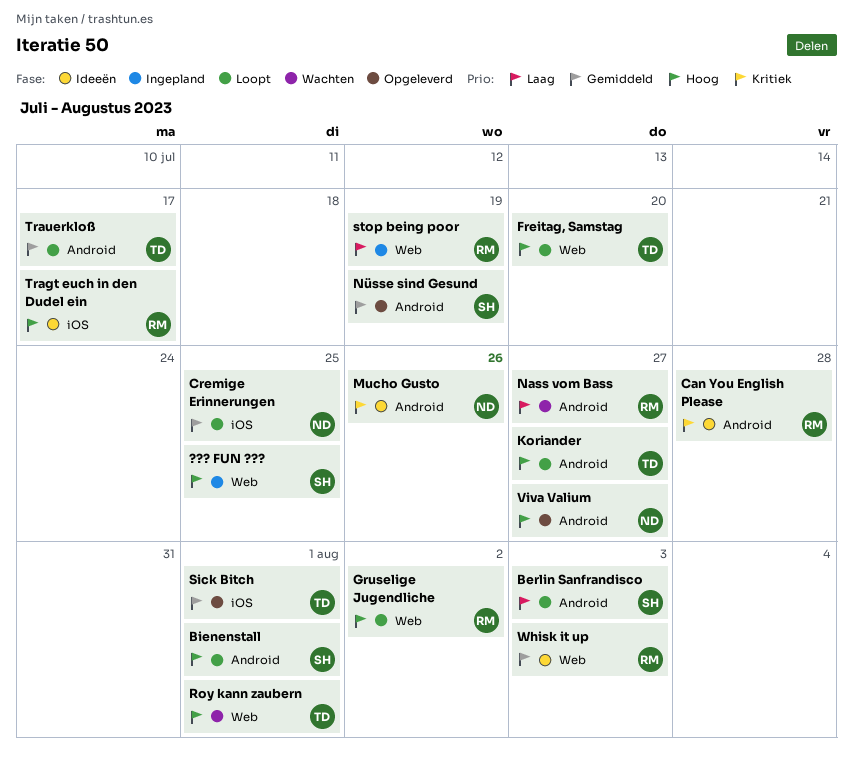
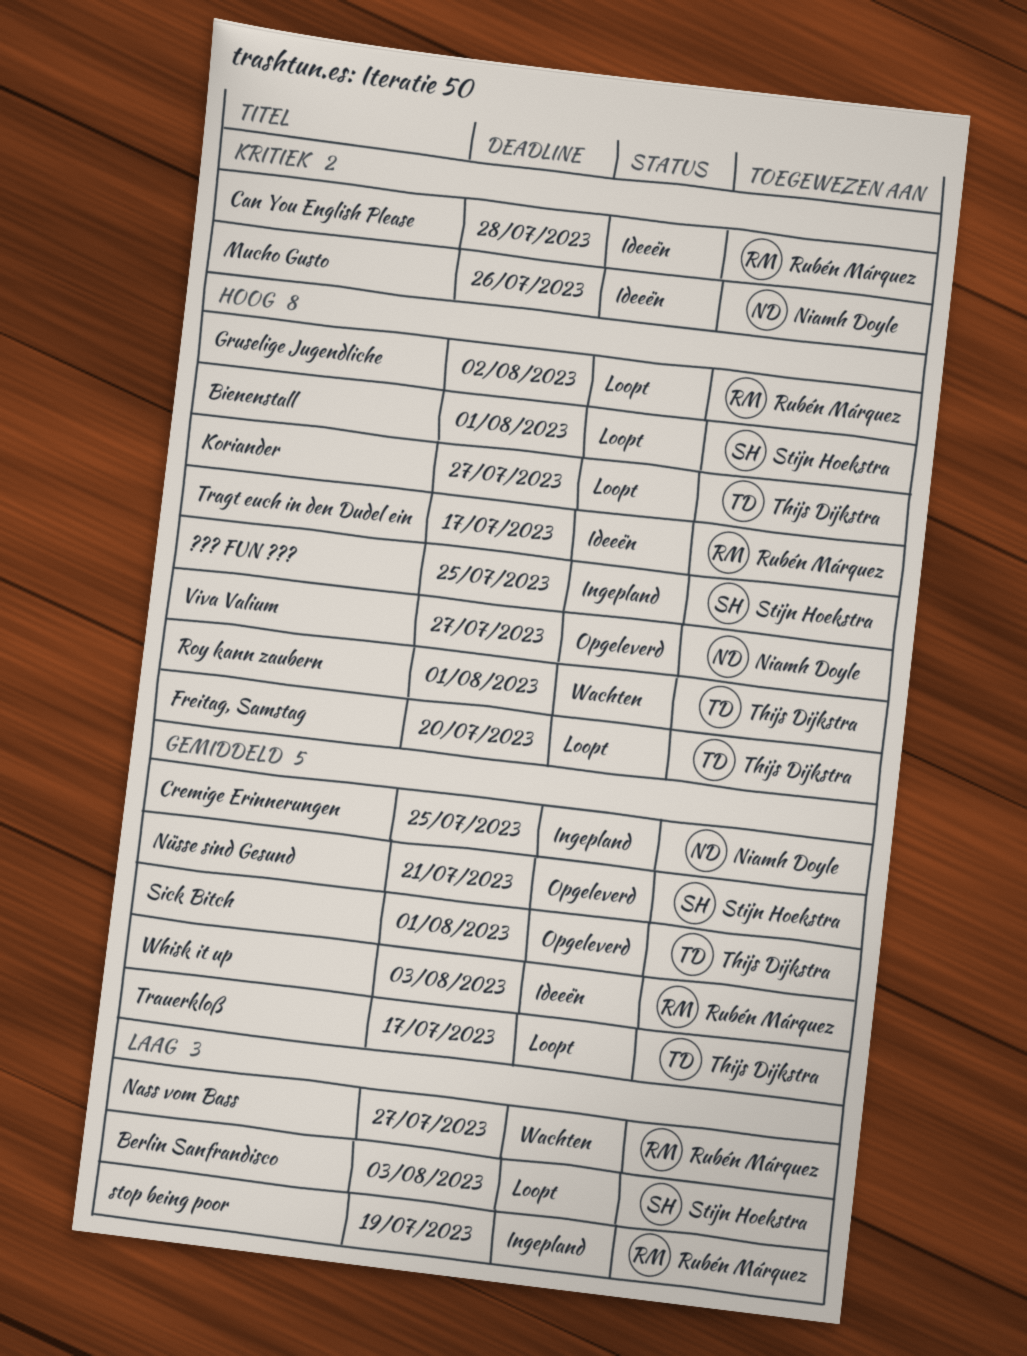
Cremige Erinnerungen, status: Loopt -> Ingepland
Nüsse sind Gesund, due: Jul 19 -> Jul 21

